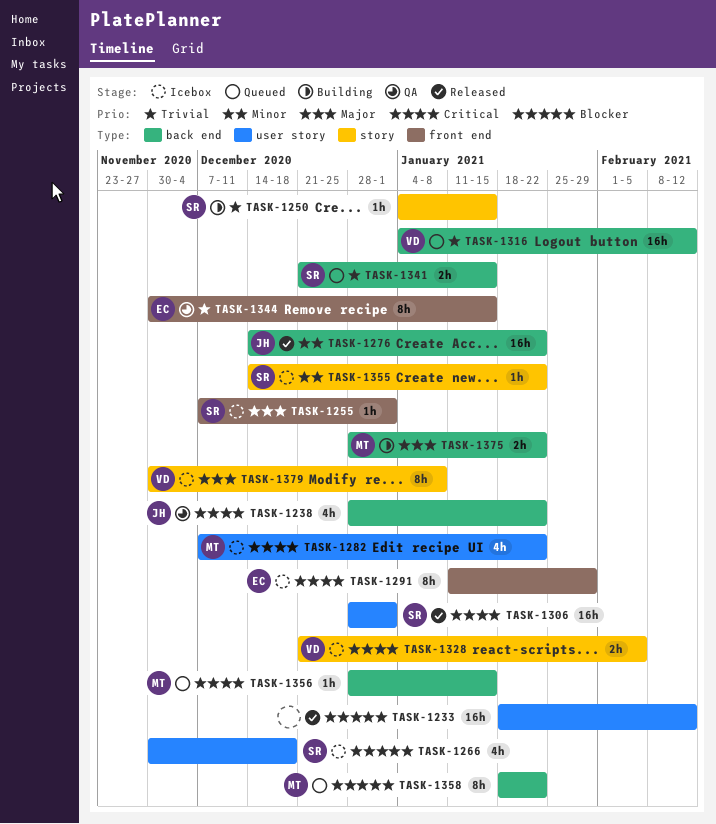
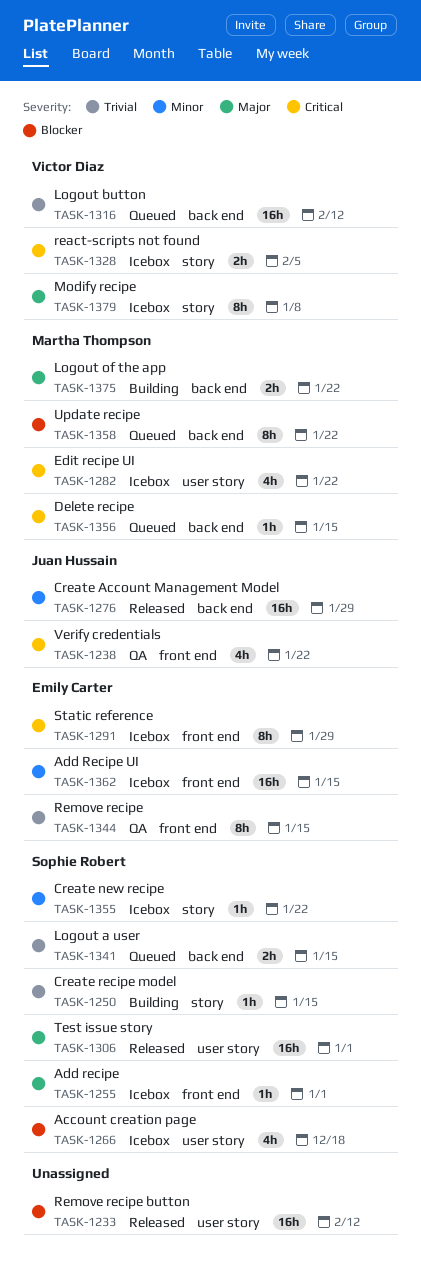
TASK-1238, label: back end -> front end
TASK-1276, due: Jan 22 -> Jan 29
TASK-1306, priority: Critical -> Major
TASK-1362: none -> present

